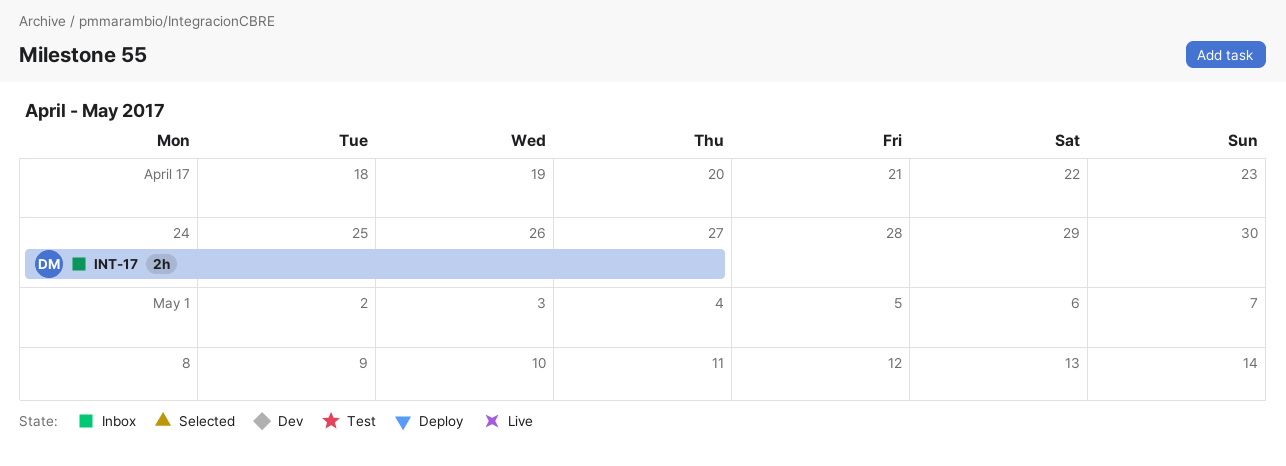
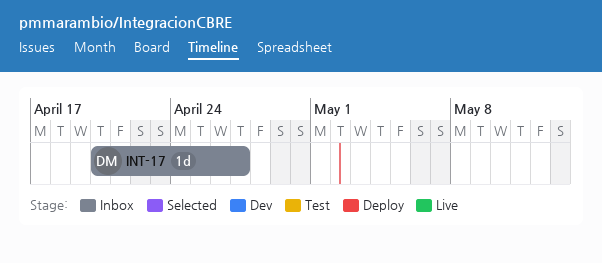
INT-17, estimate: 2h -> 1d
INT-17, start: Apr 24 -> Apr 20

